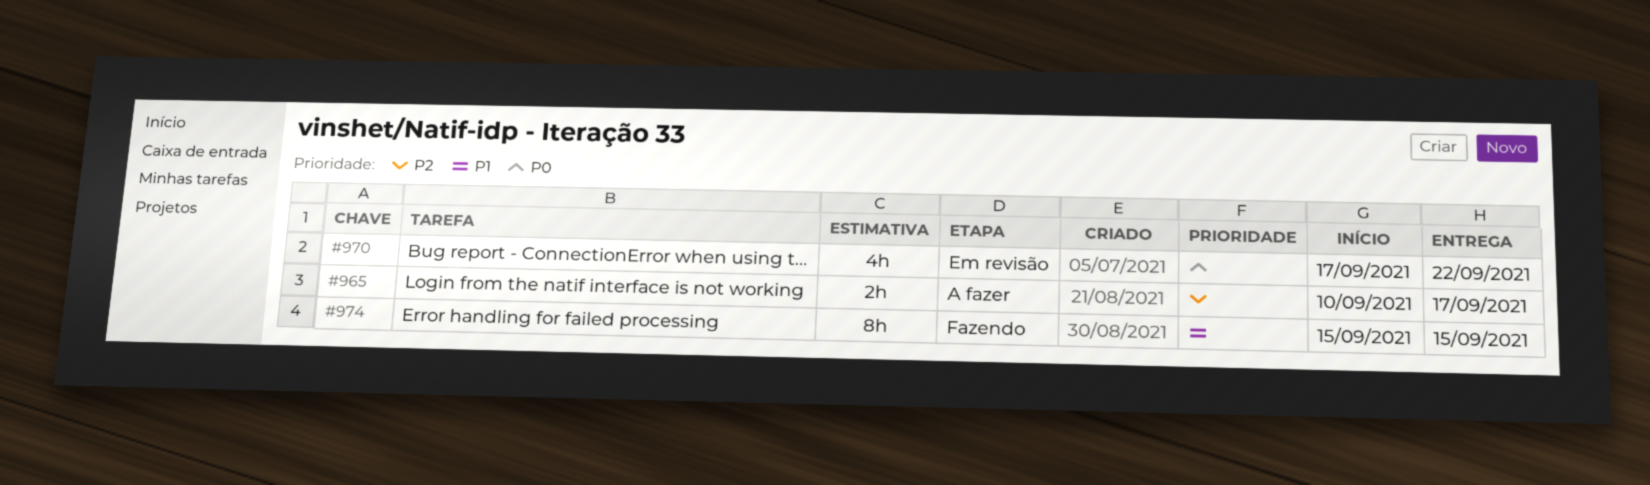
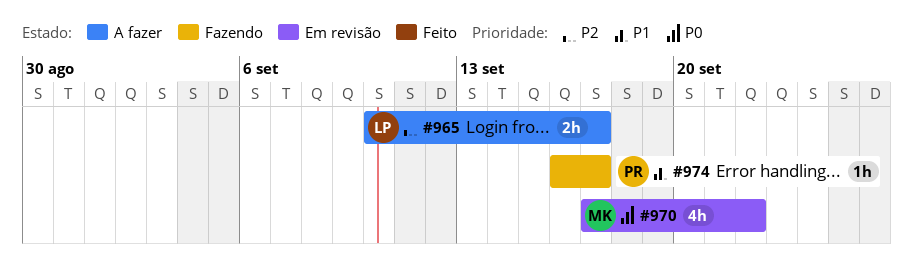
#974, estimate: 8h -> 1h
#974, start: Sep 15 -> Sep 16
#974, due: Sep 15 -> Sep 17

